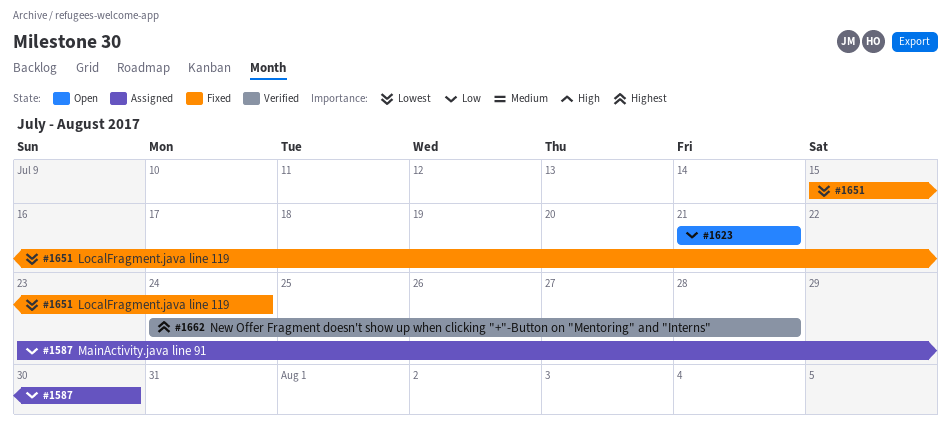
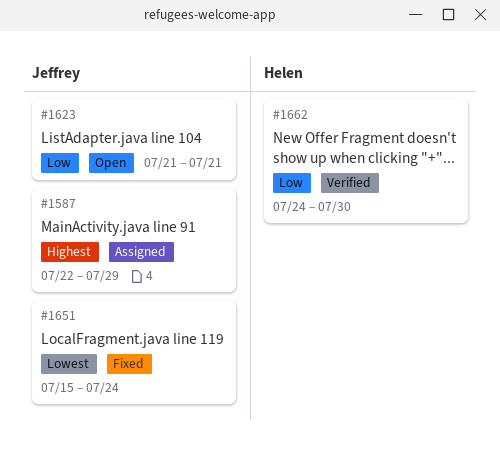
#1587, priority: Low -> Highest
#1587, start: Jul 23 -> Jul 22
#1587, due: Jul 30 -> Jul 29
#1662, priority: Highest -> Low
#1662, due: Jul 28 -> Jul 30

